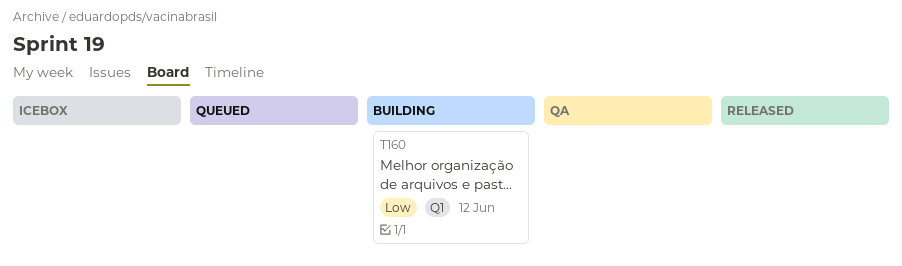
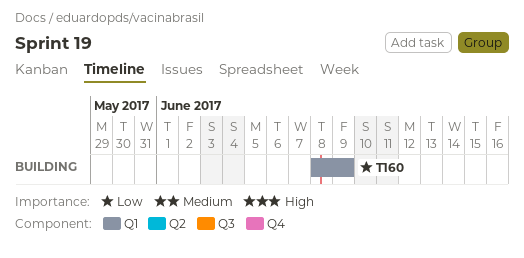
T160, due: Jun 12 -> Jun 9

